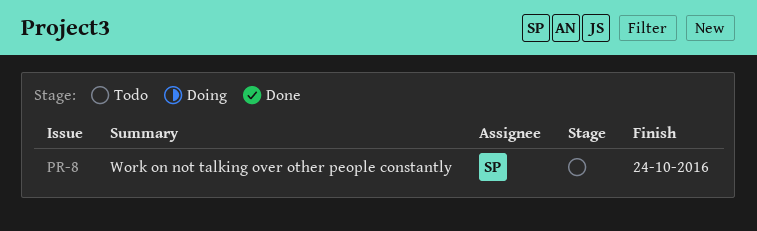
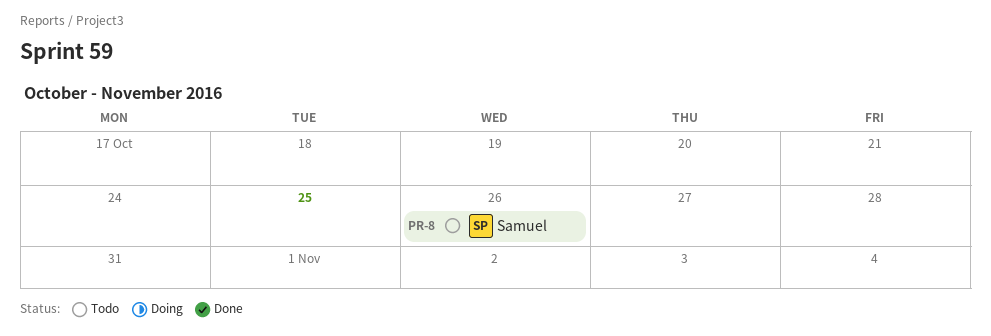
PR-8, due: Oct 24 -> Oct 26

